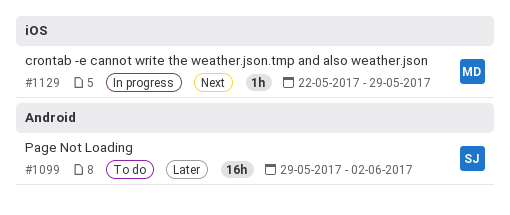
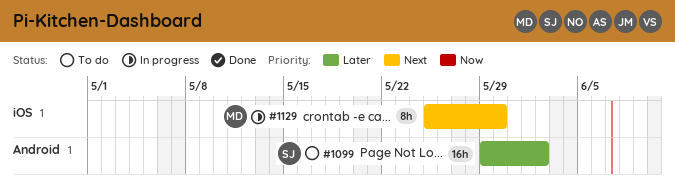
#1129, estimate: 1h -> 8h
#1129, start: May 22 -> May 25
#1129, due: May 29 -> May 30

